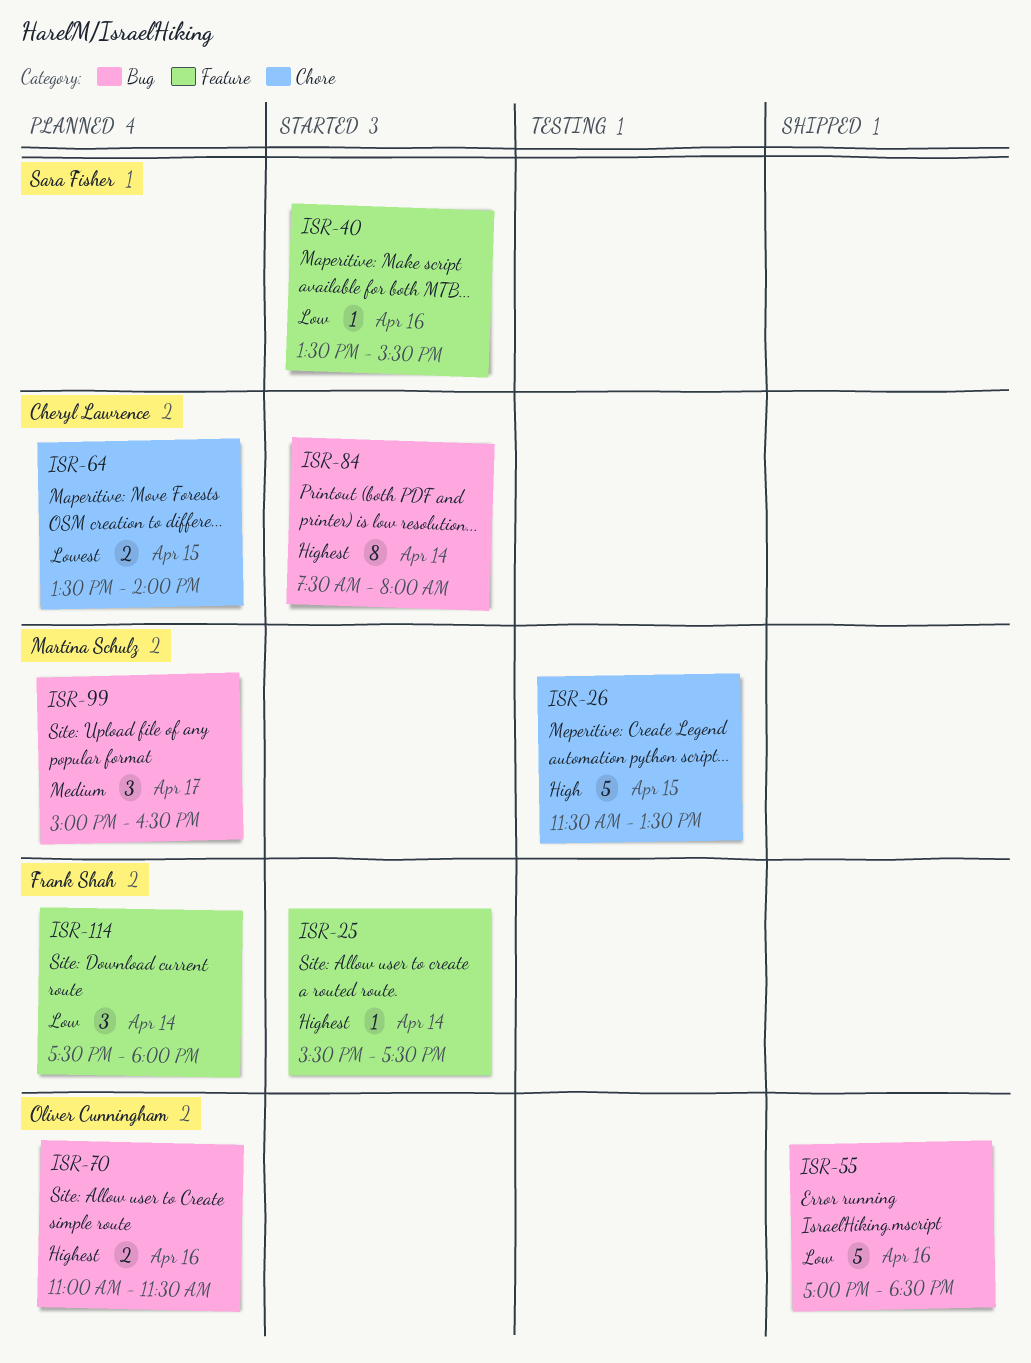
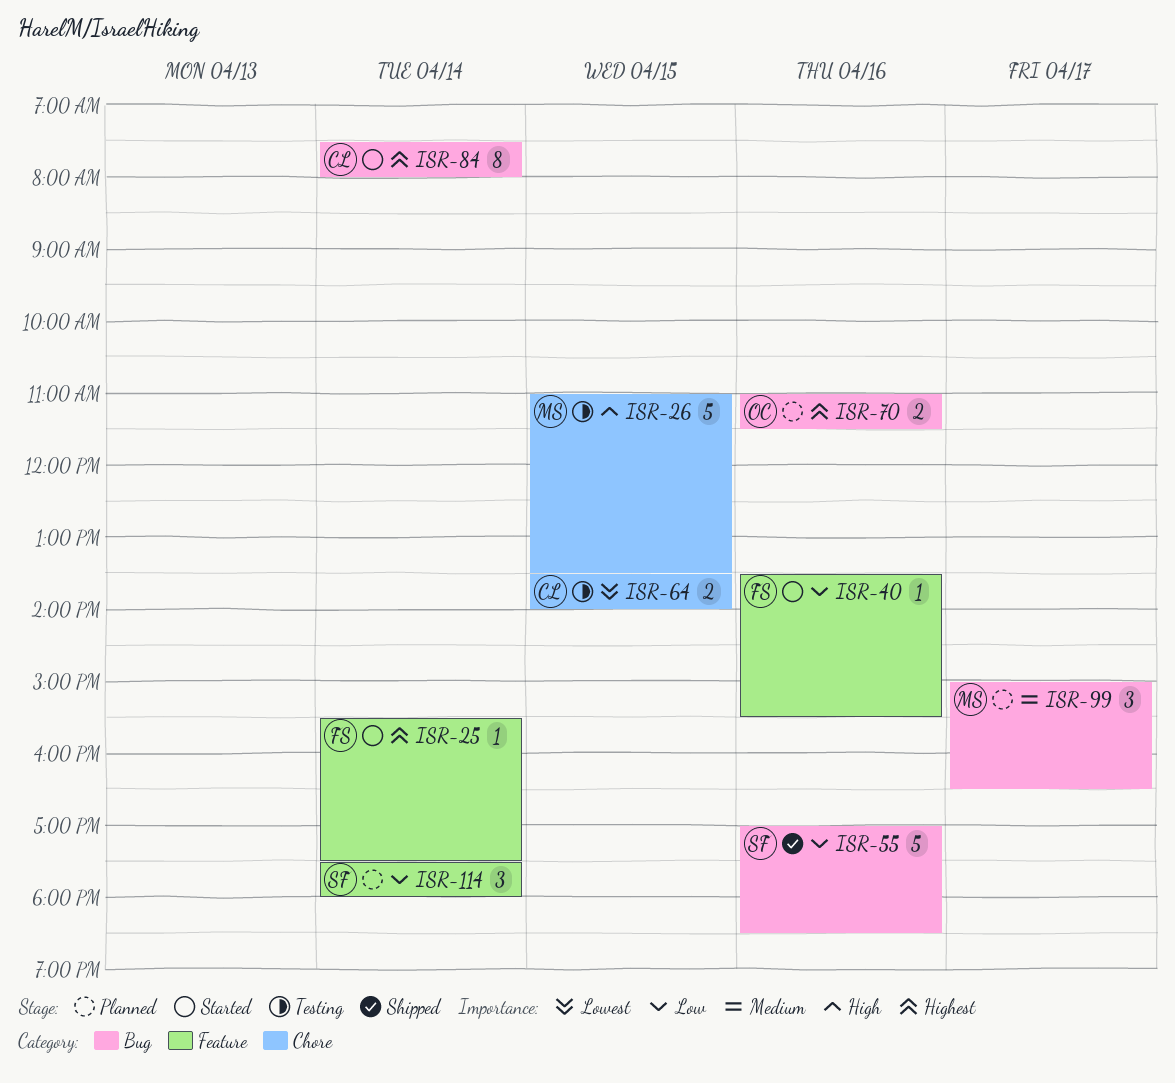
ISR-26, begins: 11:30 -> 11:00
ISR-40, owner: Sara Fisher -> Frank Shah
ISR-55, owner: Oliver Cunningham -> Sara Fisher
ISR-64, status: Planned -> Testing
ISR-114, owner: Frank Shah -> Sara Fisher

